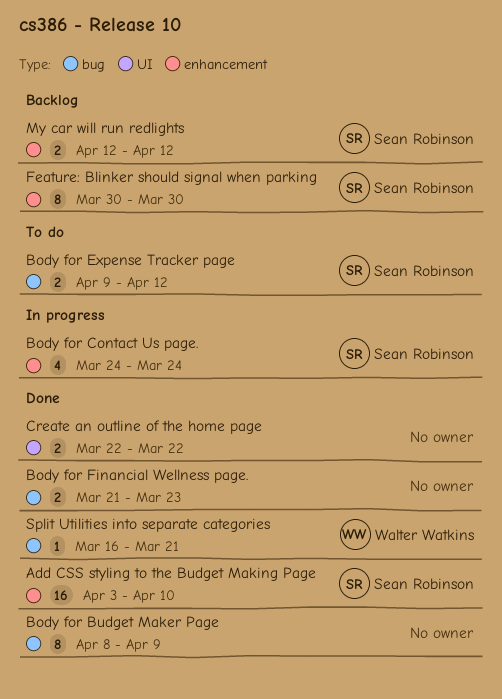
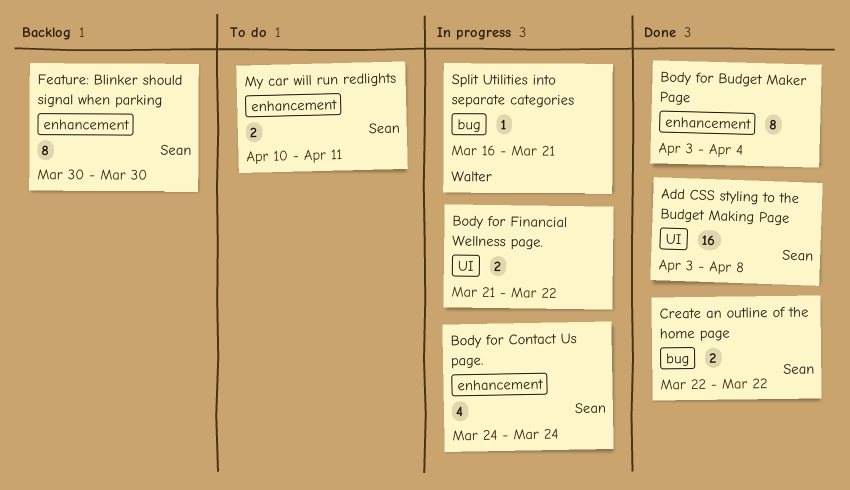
Add CSS styling to the Budget Making Page, label: enhancement -> UI
Add CSS styling to the Budget Making Page, due: Apr 10 -> Apr 8
Body for Budget Maker Page, label: bug -> enhancement
Body for Budget Maker Page, start: Apr 8 -> Apr 3
Body for Budget Maker Page, due: Apr 9 -> Apr 4
Body for Expense Tracker page: present -> none
Body for Financial Wellness page., status: Done -> In progress
Body for Financial Wellness page., label: bug -> UI
Body for Financial Wellness page., due: Mar 23 -> Mar 22
Create an outline of the home page, owner: none -> Sean Robinson
Create an outline of the home page, label: UI -> bug
My car will run redlights, status: Backlog -> To do
My car will run redlights, start: Apr 12 -> Apr 10
My car will run redlights, due: Apr 12 -> Apr 11
Split Utilities into separate categories, status: Done -> In progress

